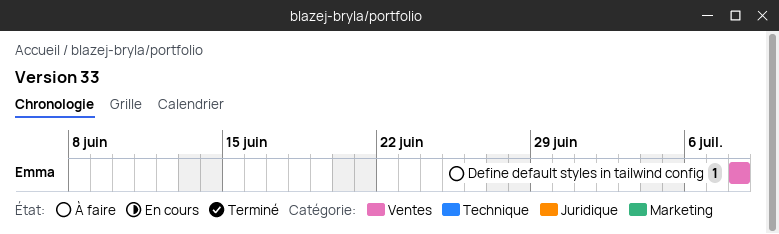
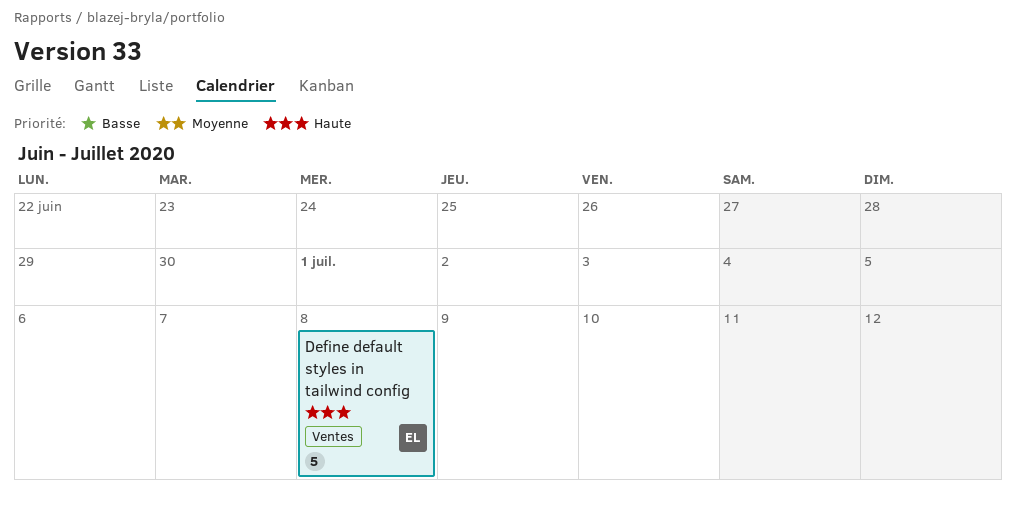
Define default styles in tailwind config, estimate: 1 -> 5

